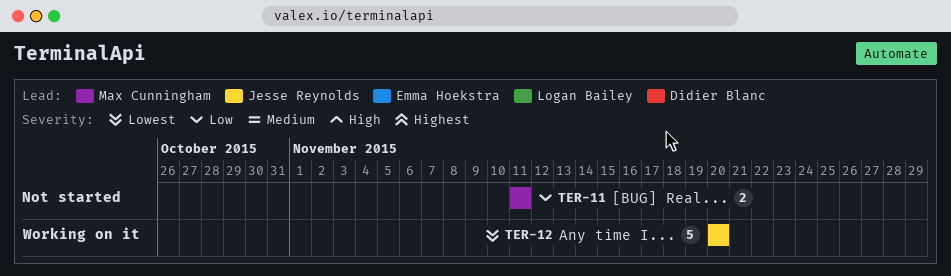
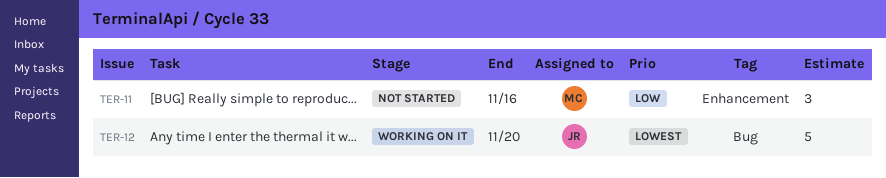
TER-11, estimate: 2 -> 3
TER-11, due: Nov 11 -> Nov 16

